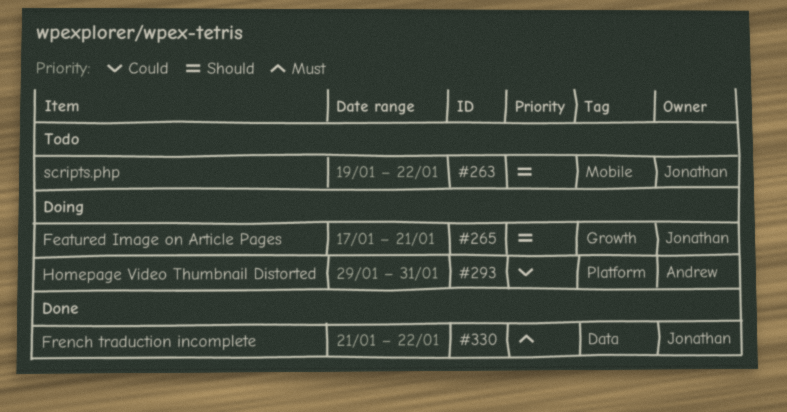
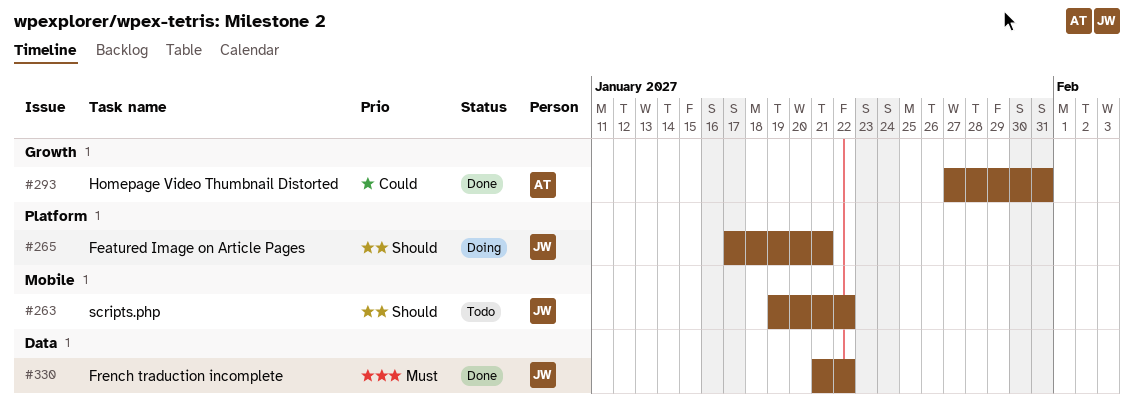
#265, label: Growth -> Platform
#293, status: Doing -> Done
#293, label: Platform -> Growth
#293, start: Jan 29 -> Jan 27

